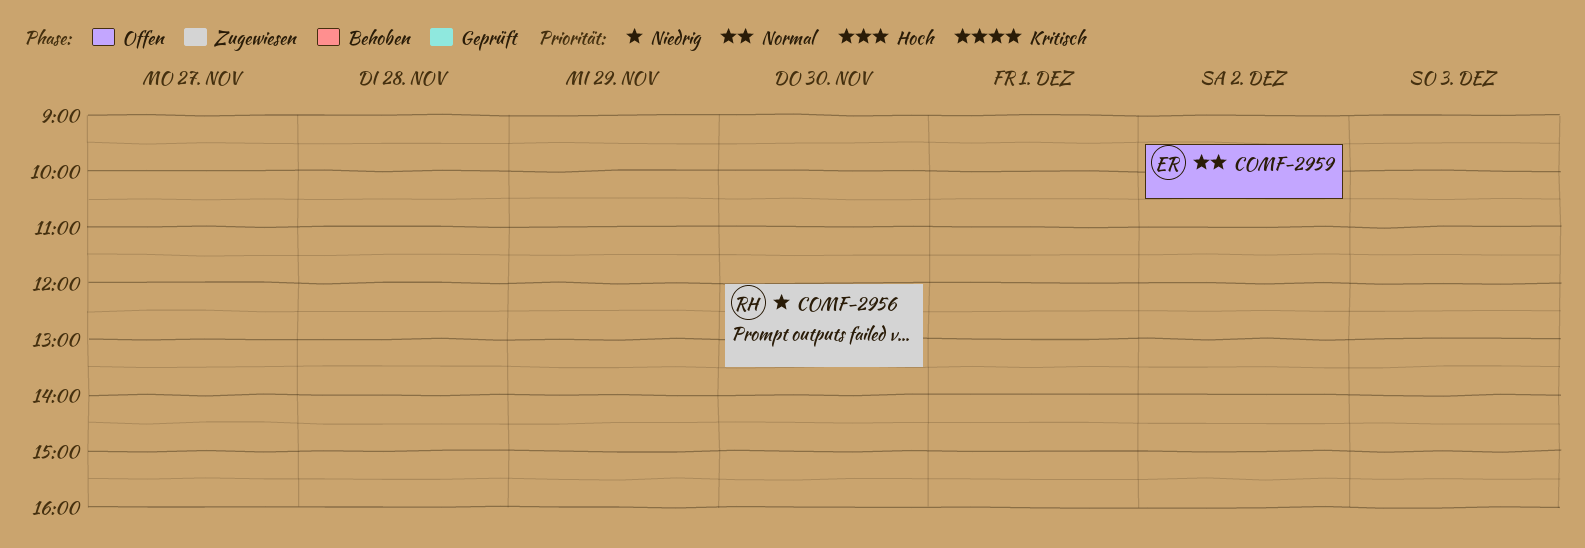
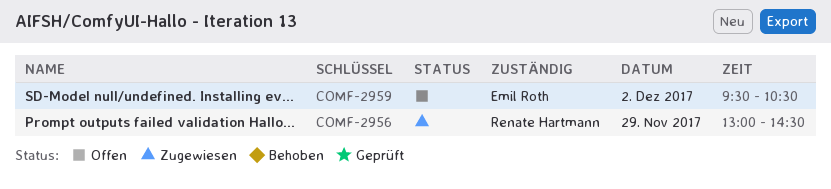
COMF-2956, day: Nov 30 -> Nov 29
COMF-2956, begins: 12:00 -> 13:00
COMF-2956, ends: 13:30 -> 14:30

